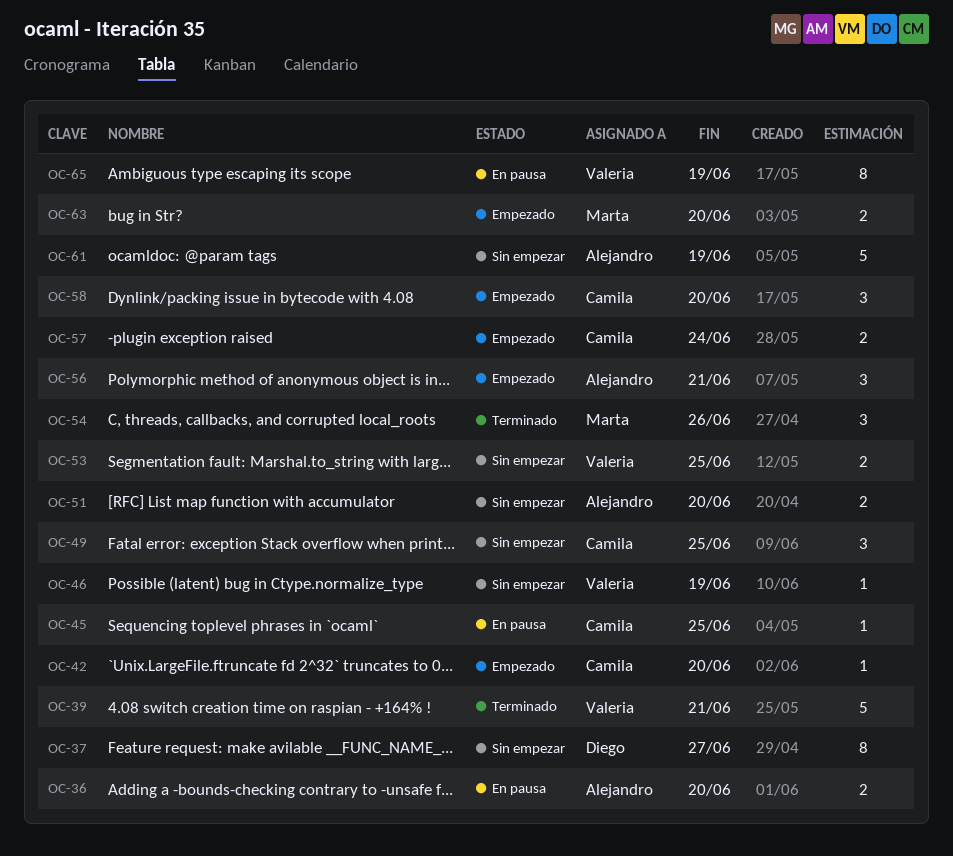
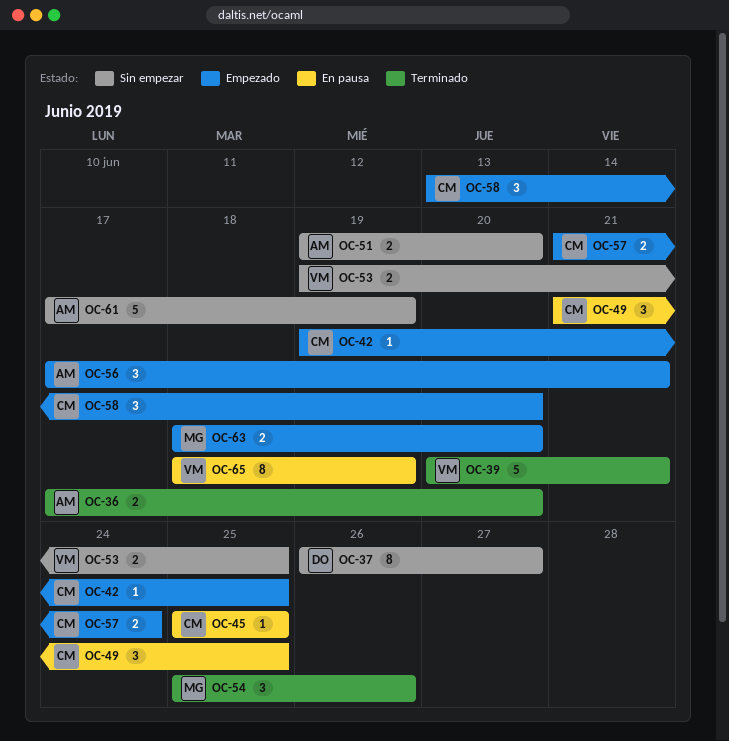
OC-36, status: En pausa -> Terminado
OC-42, due: Jun 20 -> Jun 25
OC-46: present -> none
OC-49, status: Sin empezar -> En pausa

